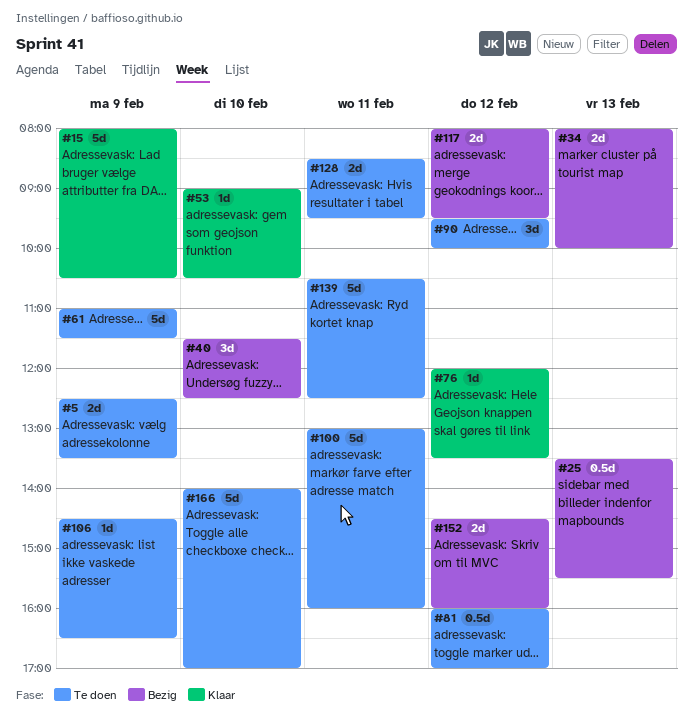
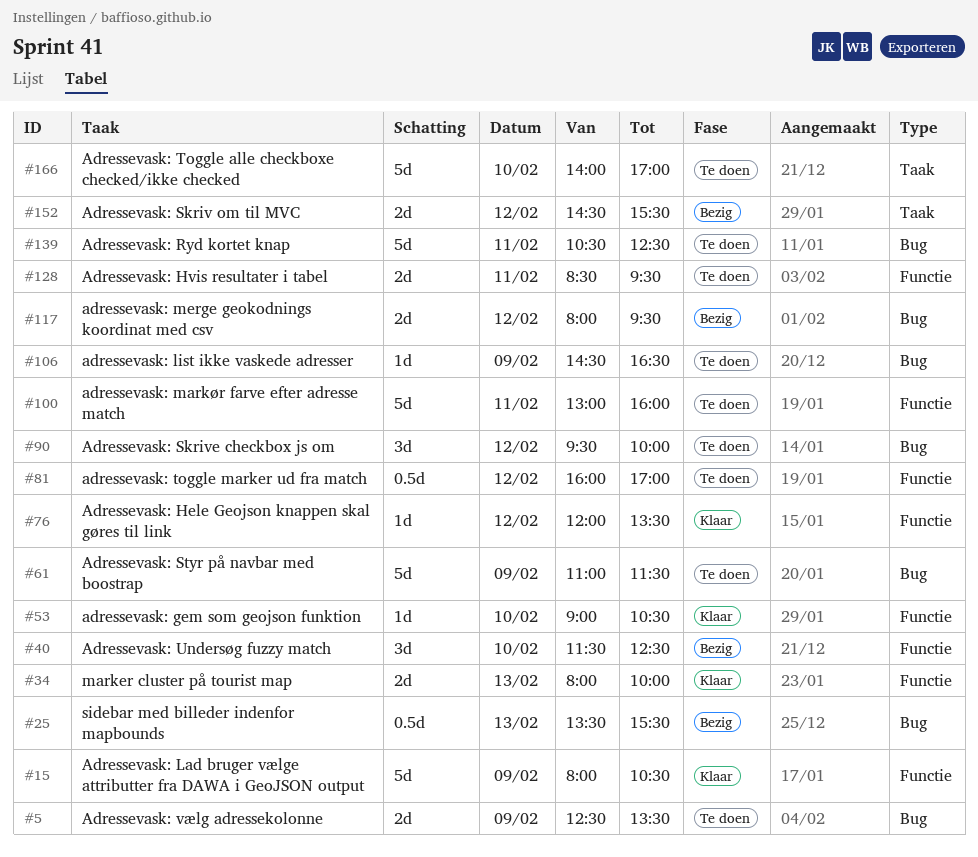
#34, status: Bezig -> Klaar
#152, ends: 16:00 -> 15:30

